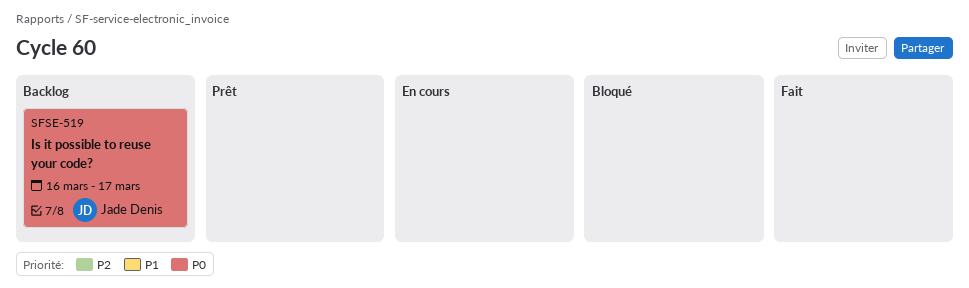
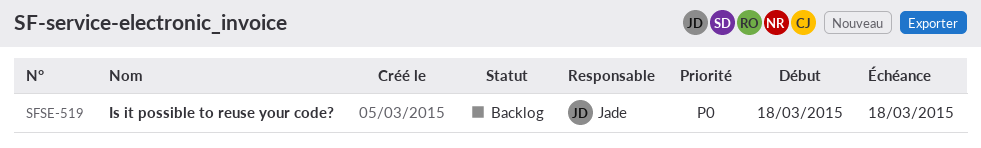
SFSE-519, start: Mar 16 -> Mar 18
SFSE-519, due: Mar 17 -> Mar 18

